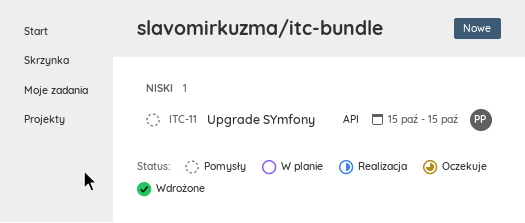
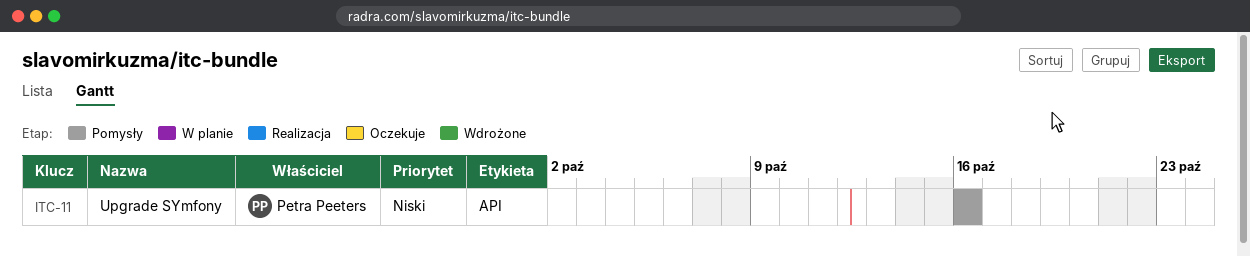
ITC-11, start: Oct 15 -> Oct 16
ITC-11, due: Oct 15 -> Oct 16

